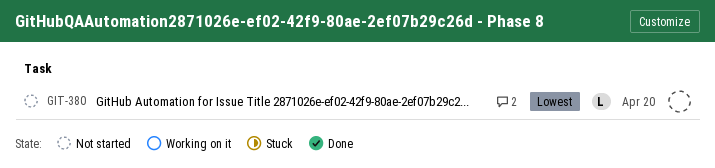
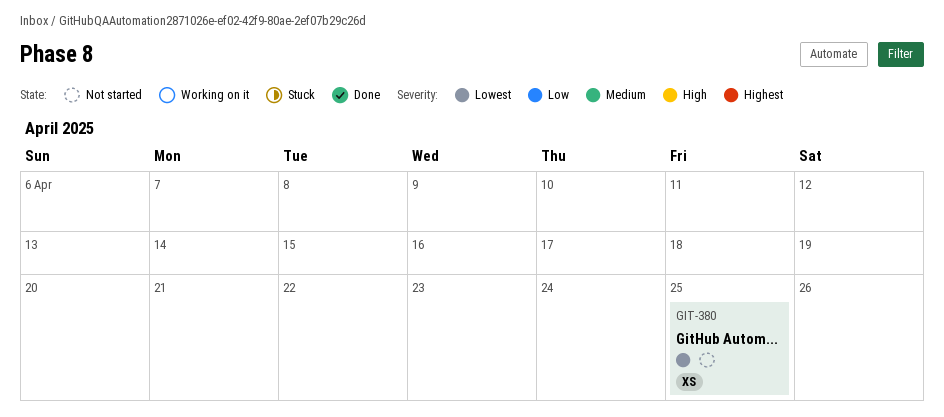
GIT-380, estimate: L -> XS
GIT-380, due: Apr 20 -> Apr 25

